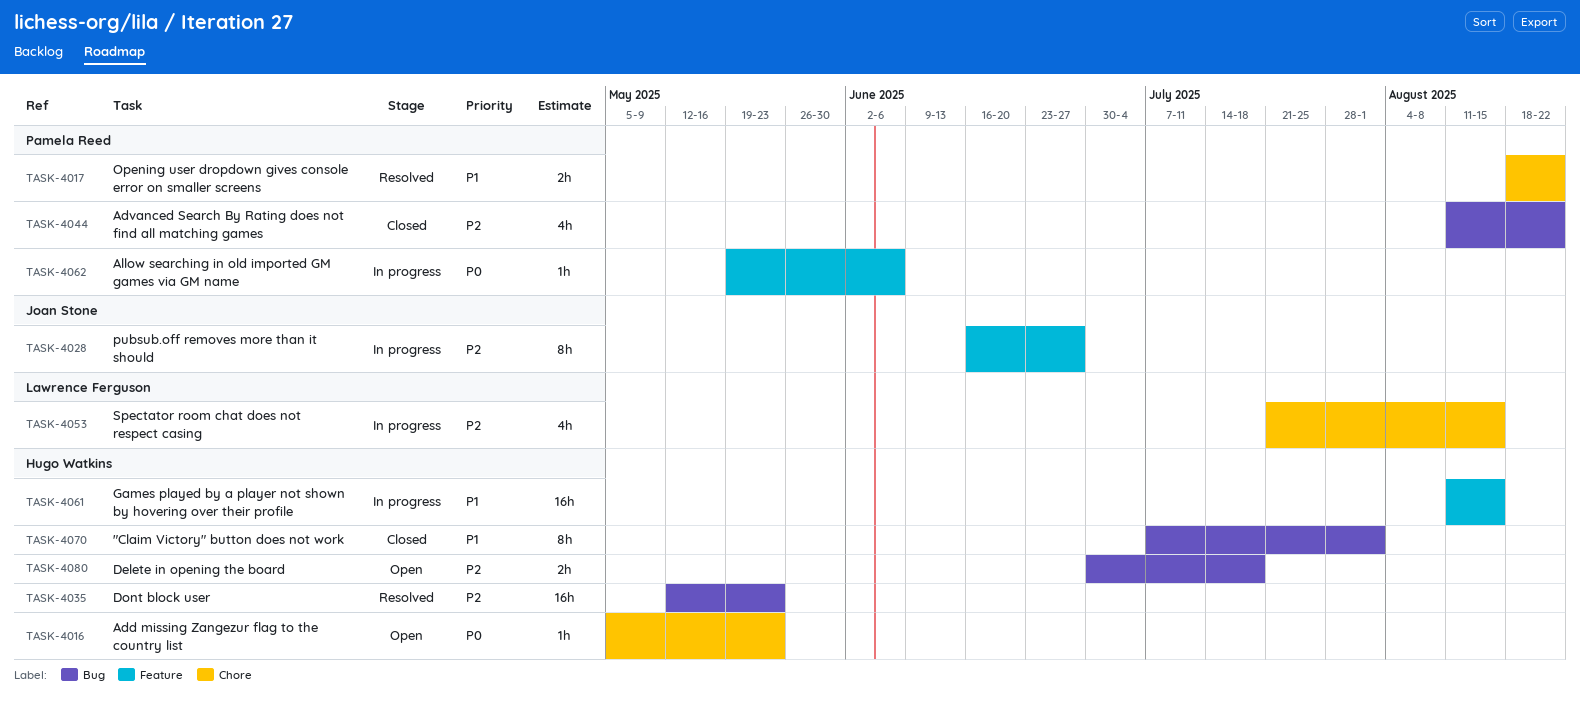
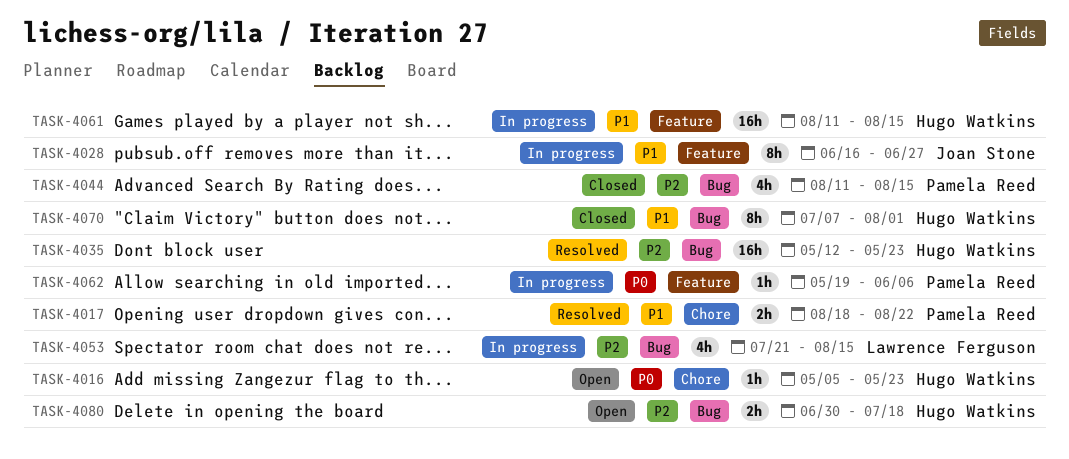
TASK-4028, priority: P2 -> P1
TASK-4044, due: Aug 22 -> Aug 15
TASK-4053, label: Chore -> Bug

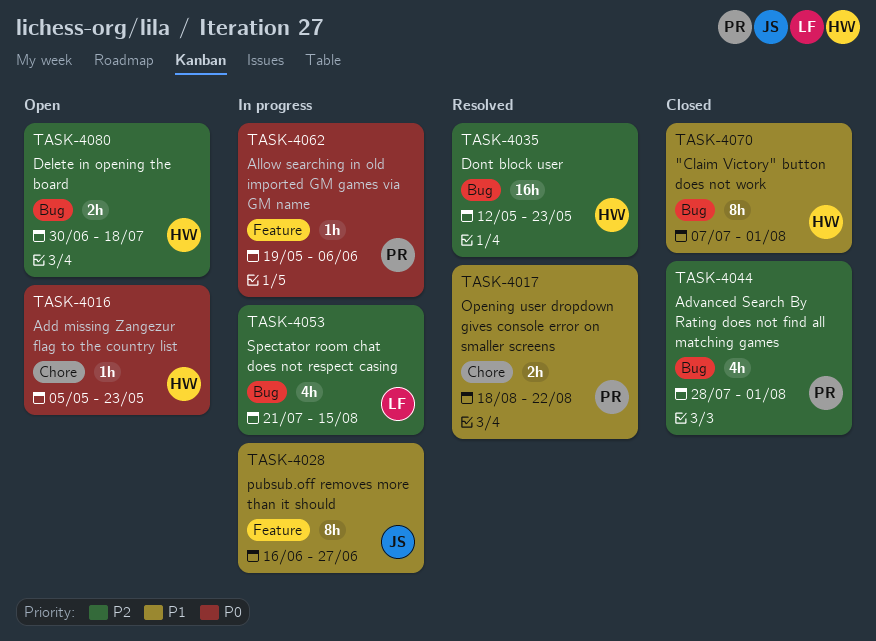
TASK-4044, start: Aug 11 -> Jul 28
TASK-4044, due: Aug 15 -> Aug 1
TASK-4061: present -> none

